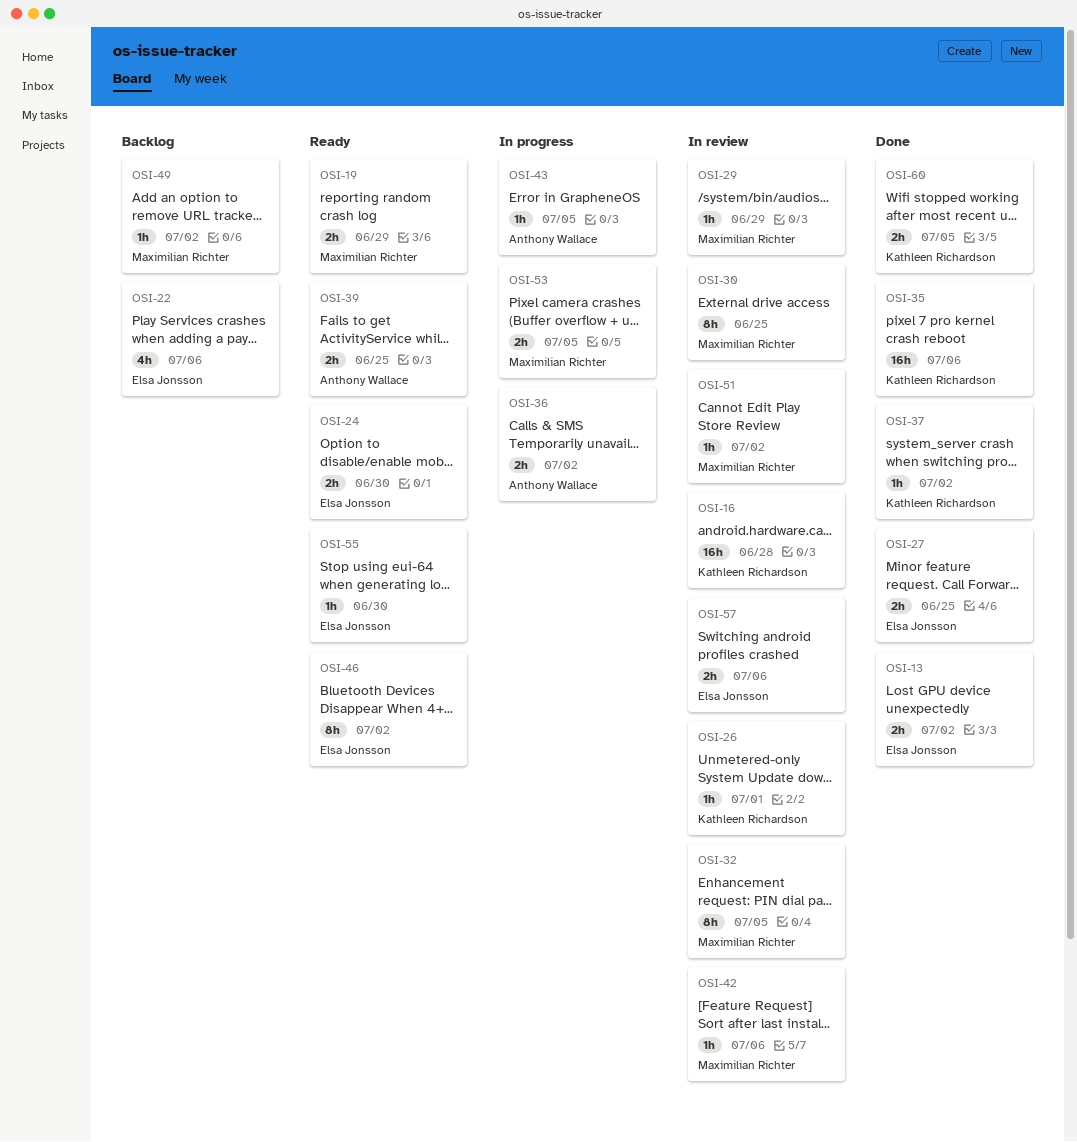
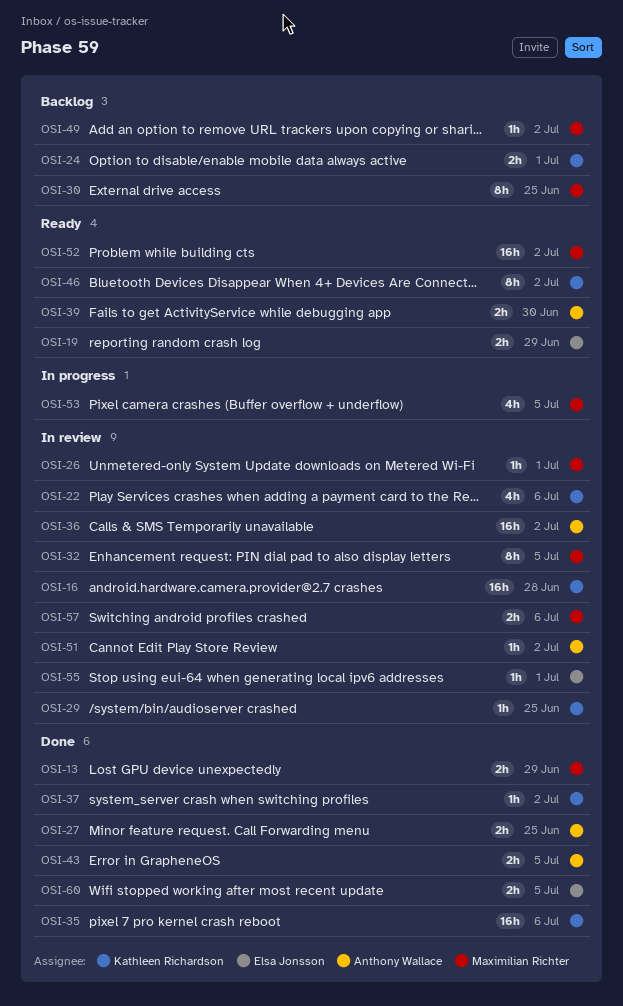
OSI-13, owner: Elsa Jonsson -> Maximilian Richter
OSI-13, due: Jul 2 -> Jun 29
OSI-19, owner: Maximilian Richter -> Elsa Jonsson
OSI-22, status: Backlog -> In review
OSI-22, owner: Elsa Jonsson -> Kathleen Richardson
OSI-24, status: Ready -> Backlog
OSI-24, owner: Elsa Jonsson -> Kathleen Richardson
OSI-24, due: Jun 30 -> Jul 1
OSI-26, owner: Kathleen Richardson -> Maximilian Richter
OSI-27, owner: Elsa Jonsson -> Anthony Wallace
OSI-29, owner: Maximilian Richter -> Kathleen Richardson
OSI-29, due: Jun 29 -> Jun 25
OSI-30, status: In review -> Backlog
OSI-36, status: In progress -> In review
OSI-36, estimate: 2h -> 16h
OSI-39, due: Jun 25 -> Jun 30
OSI-42: present -> none
OSI-43, status: In progress -> Done
OSI-43, estimate: 1h -> 2h
OSI-46, owner: Elsa Jonsson -> Kathleen Richardson
OSI-51, owner: Maximilian Richter -> Anthony Wallace
OSI-52: none -> present
OSI-53, estimate: 2h -> 4h
OSI-55, status: Ready -> In review
OSI-55, due: Jun 30 -> Jul 1
OSI-57, owner: Elsa Jonsson -> Maximilian Richter
OSI-60, owner: Kathleen Richardson -> Elsa Jonsson

